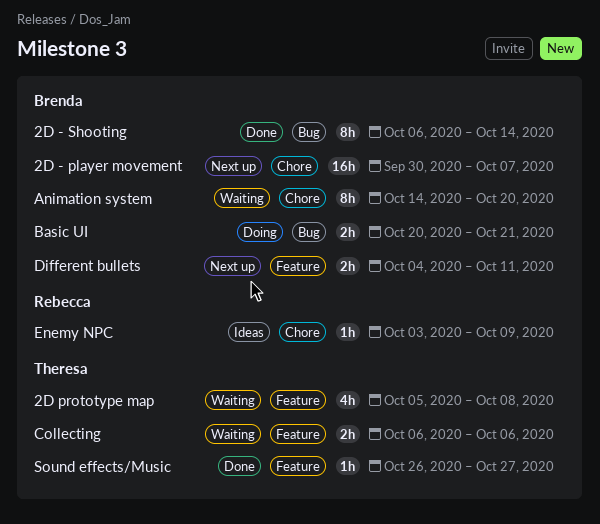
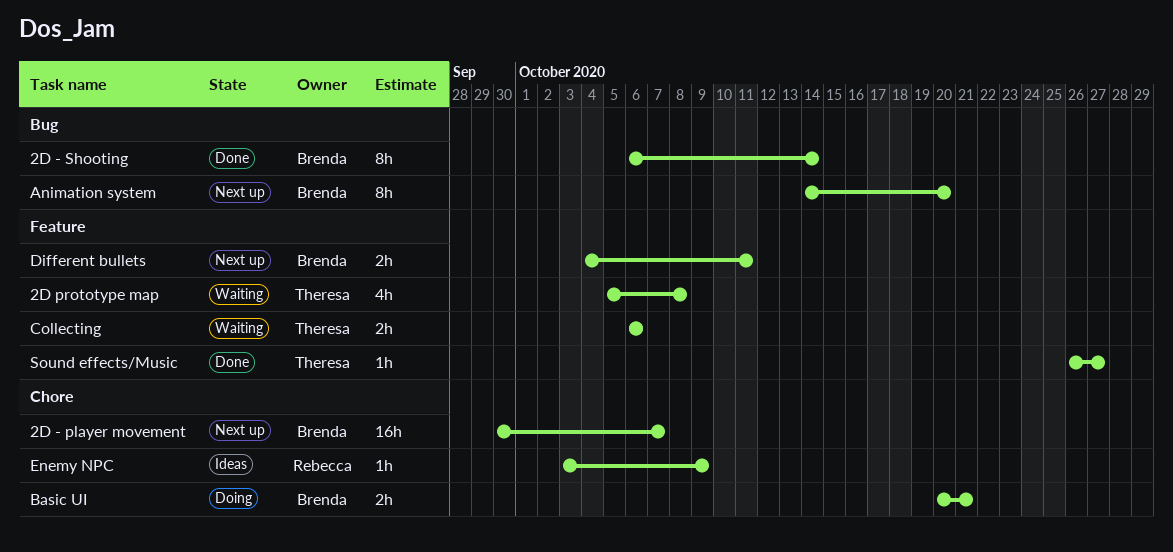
Animation system, status: Waiting -> Next up
Animation system, label: Chore -> Bug
Basic UI, label: Bug -> Chore

